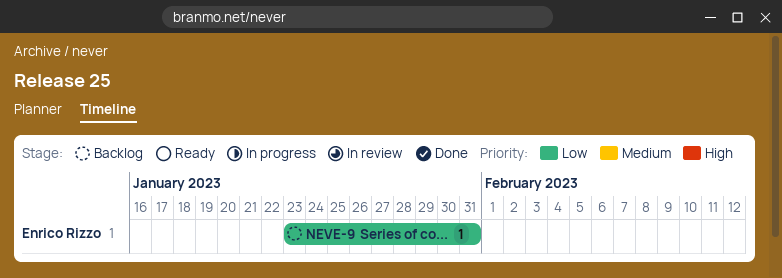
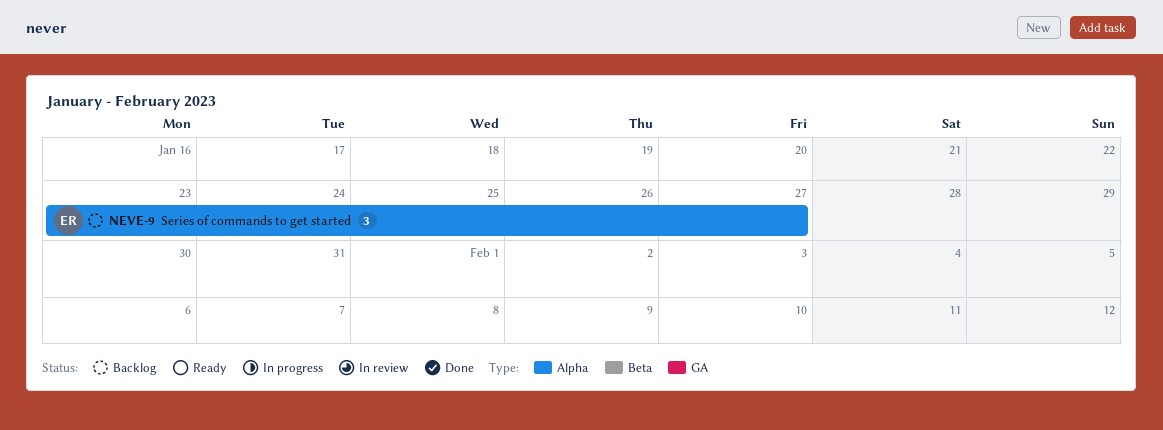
NEVE-9, estimate: 1 -> 3
NEVE-9, due: Jan 31 -> Jan 27

